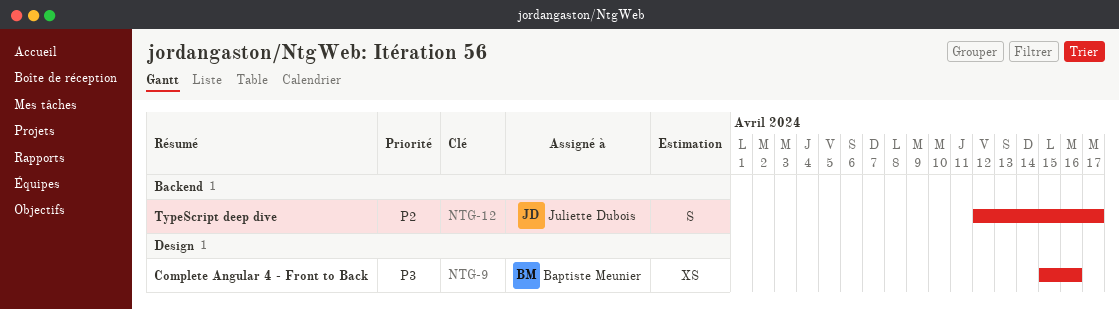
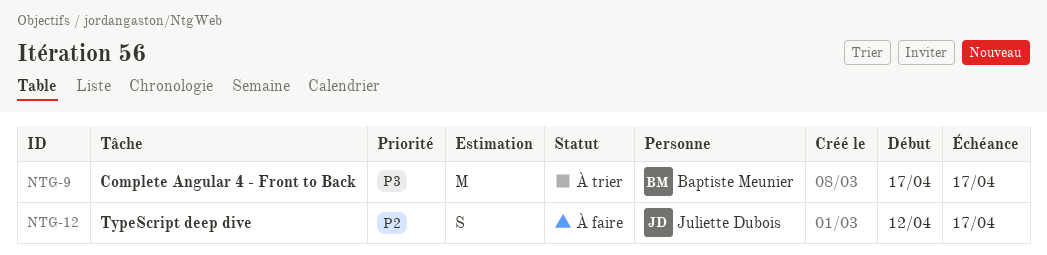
NTG-9, estimate: XS -> M
NTG-9, start: Apr 15 -> Apr 17
NTG-9, due: Apr 16 -> Apr 17

